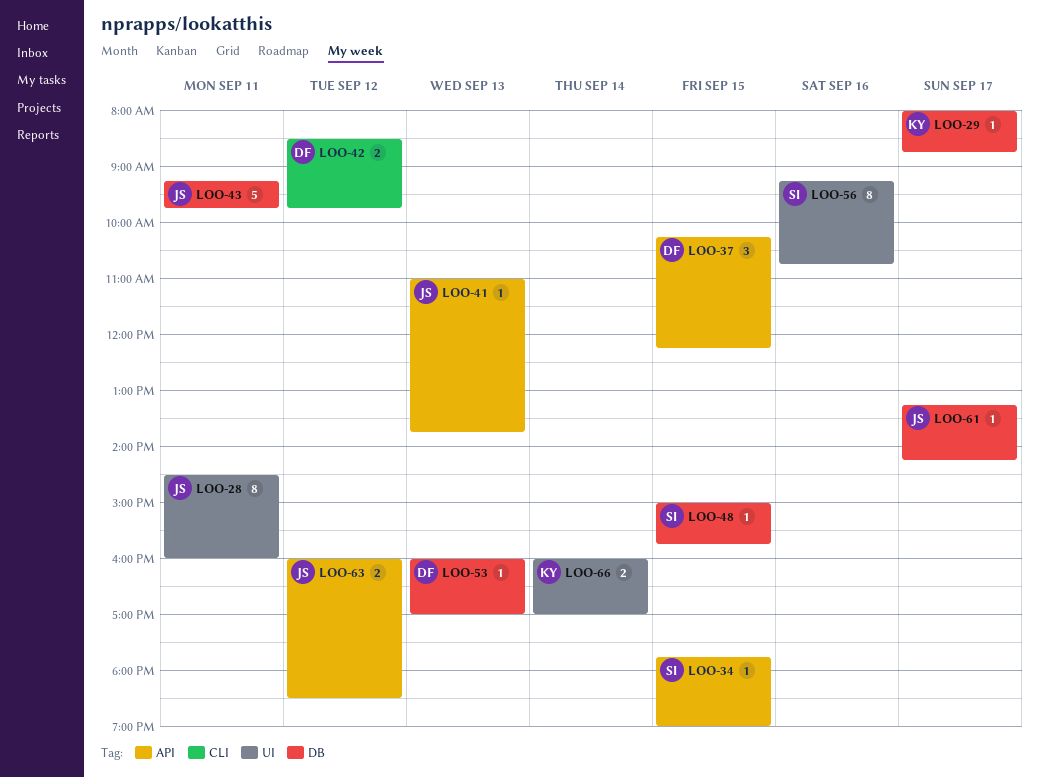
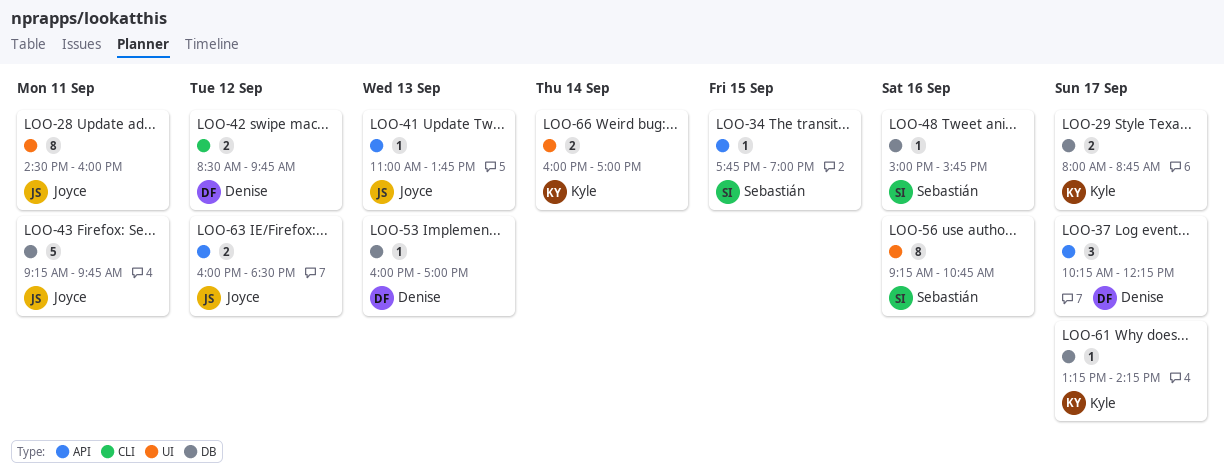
LOO-29, estimate: 1 -> 2
LOO-37, day: Sep 15 -> Sep 17
LOO-48, day: Sep 15 -> Sep 16
LOO-61, owner: Joyce -> Kyle

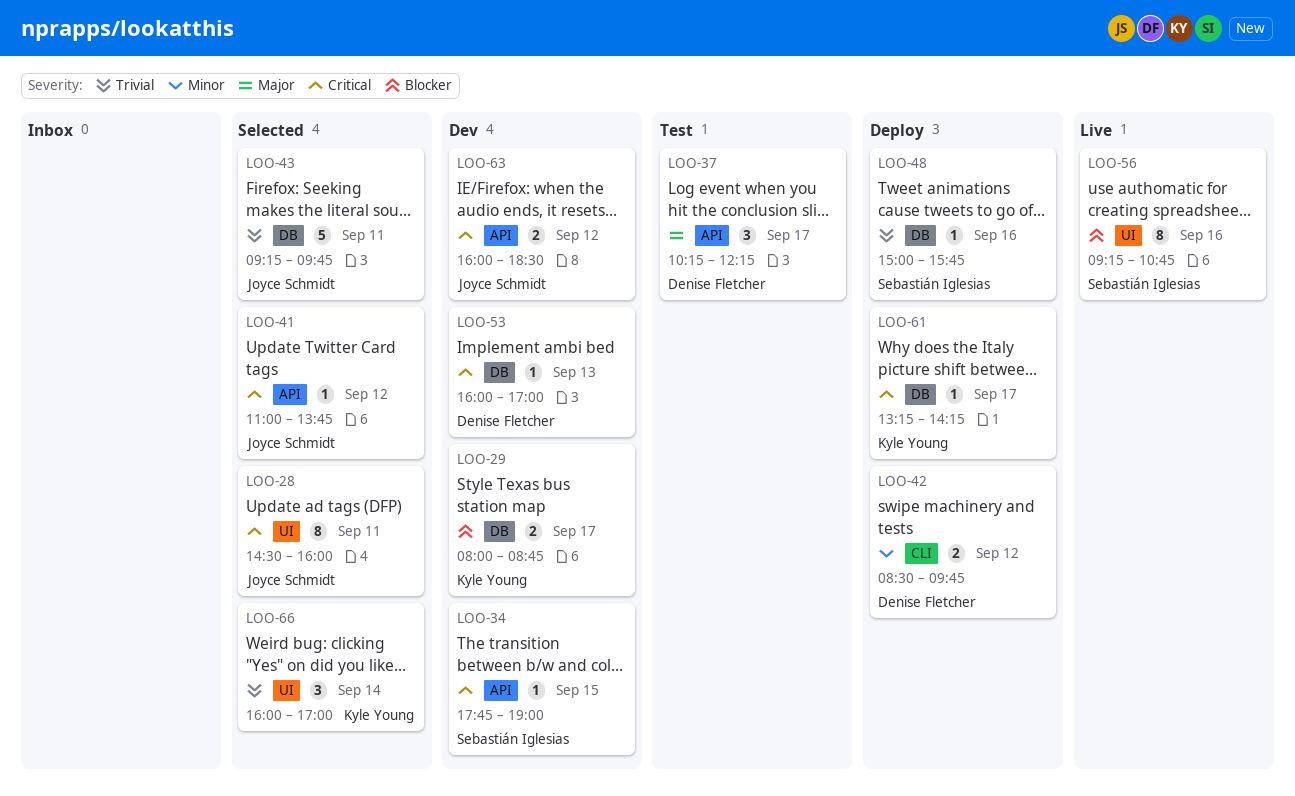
LOO-41, day: Sep 13 -> Sep 12
LOO-66, estimate: 2 -> 3

